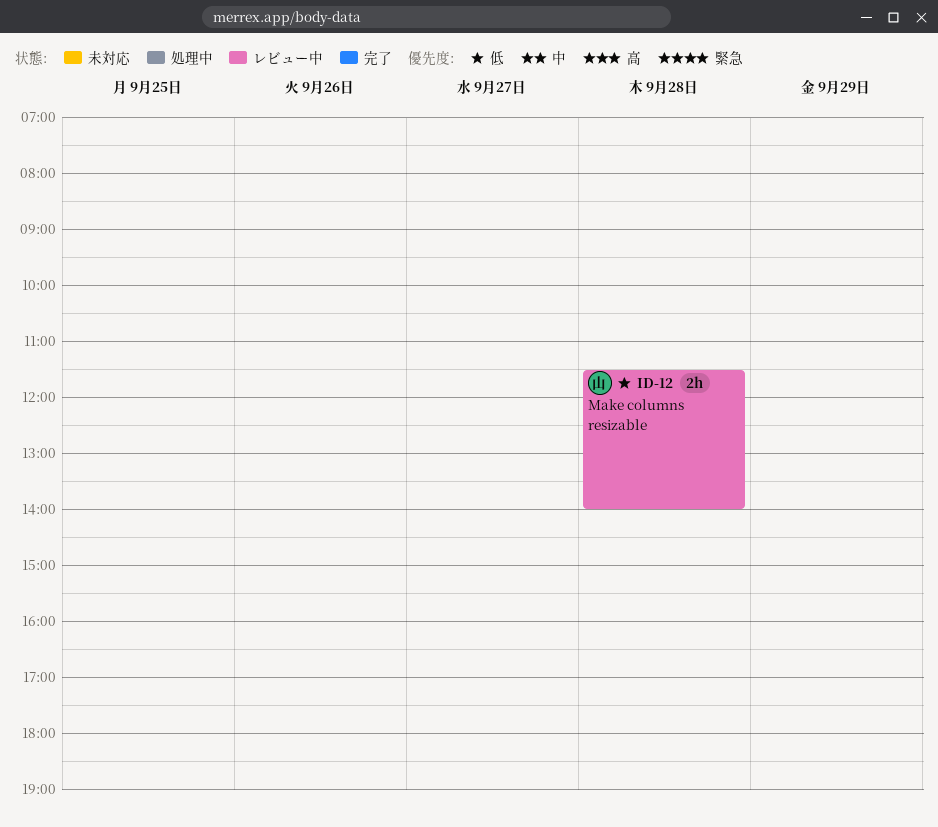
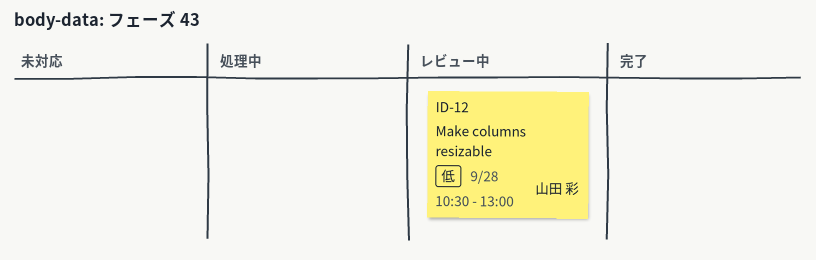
ID-12, begins: 11:30 -> 10:30
ID-12, ends: 14:00 -> 13:00

